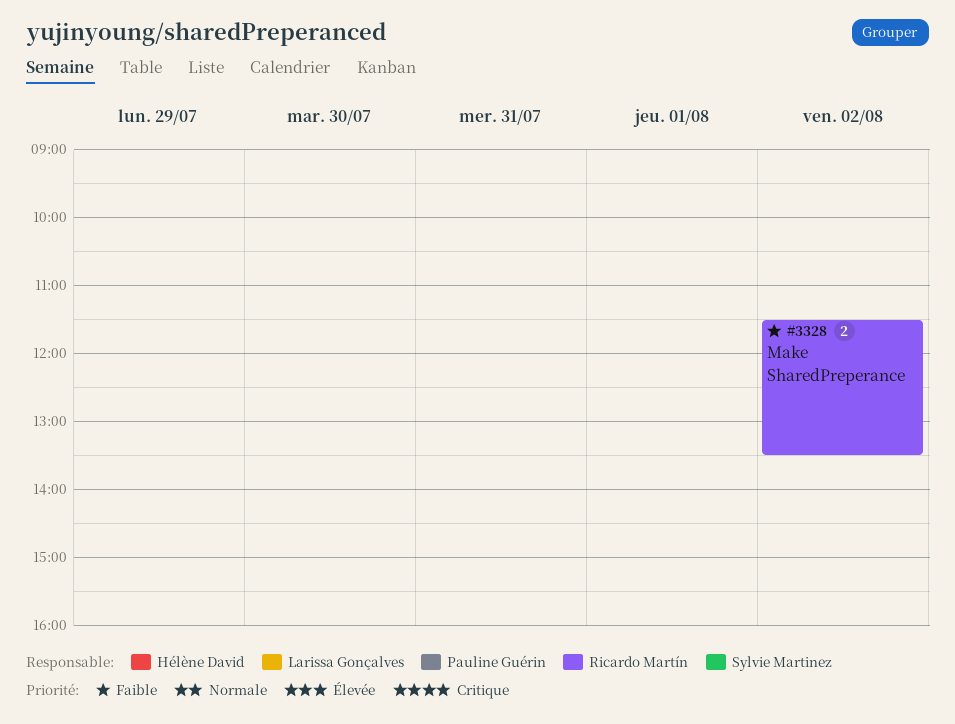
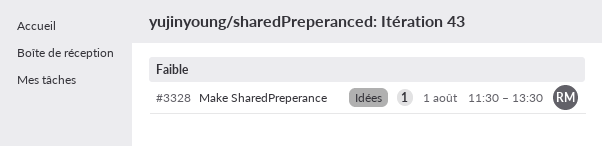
#3328, estimate: 2 -> 1
#3328, day: Aug 2 -> Aug 1

